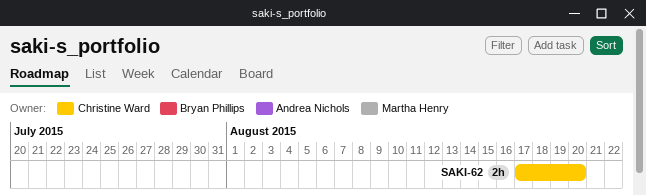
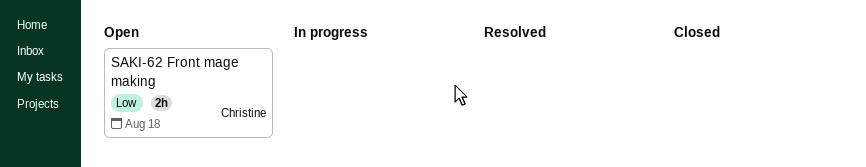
SAKI-62, due: Aug 20 -> Aug 18

